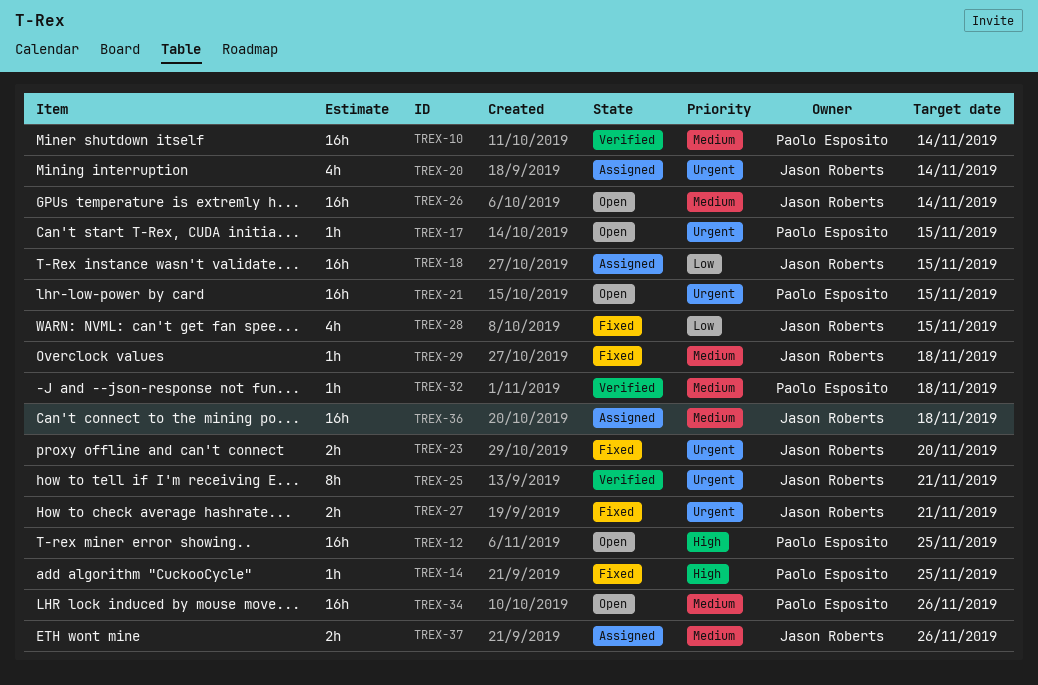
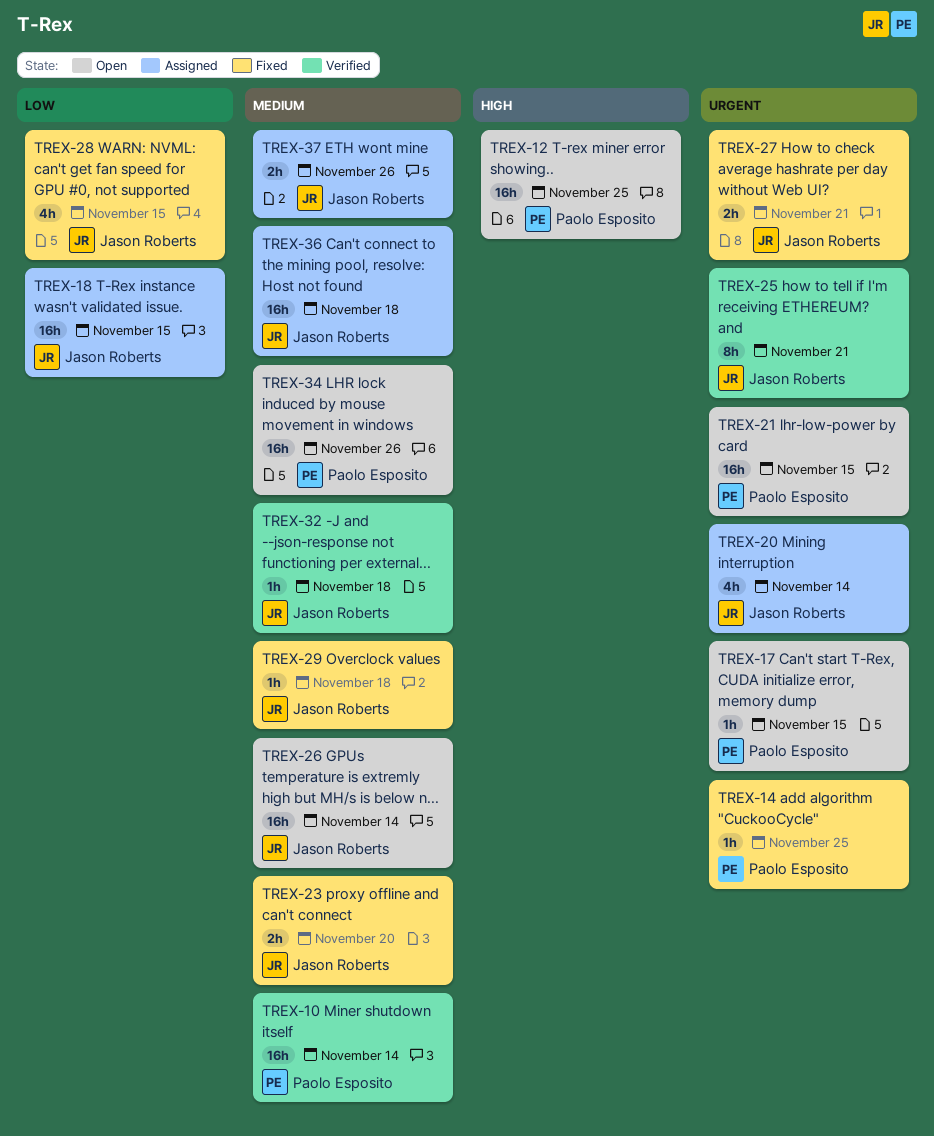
TREX-14, priority: High -> Urgent
TREX-23, priority: Urgent -> Medium
TREX-32, owner: Paolo Esposito -> Jason Roberts

